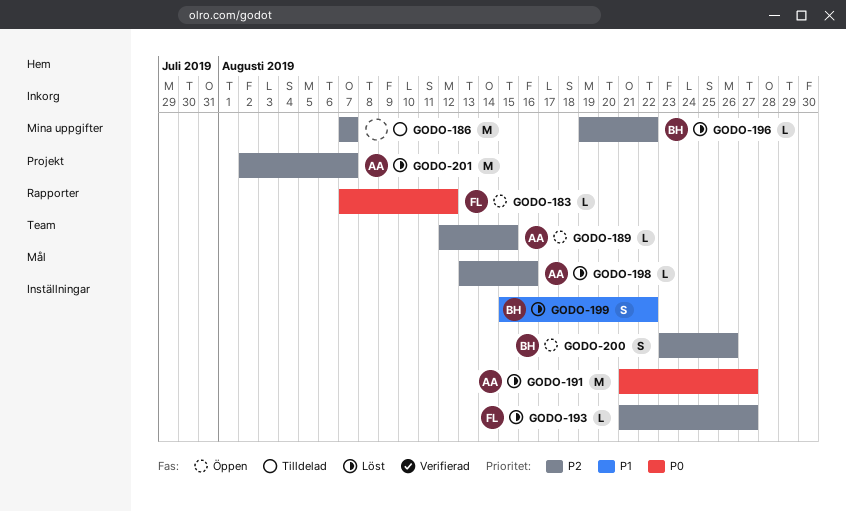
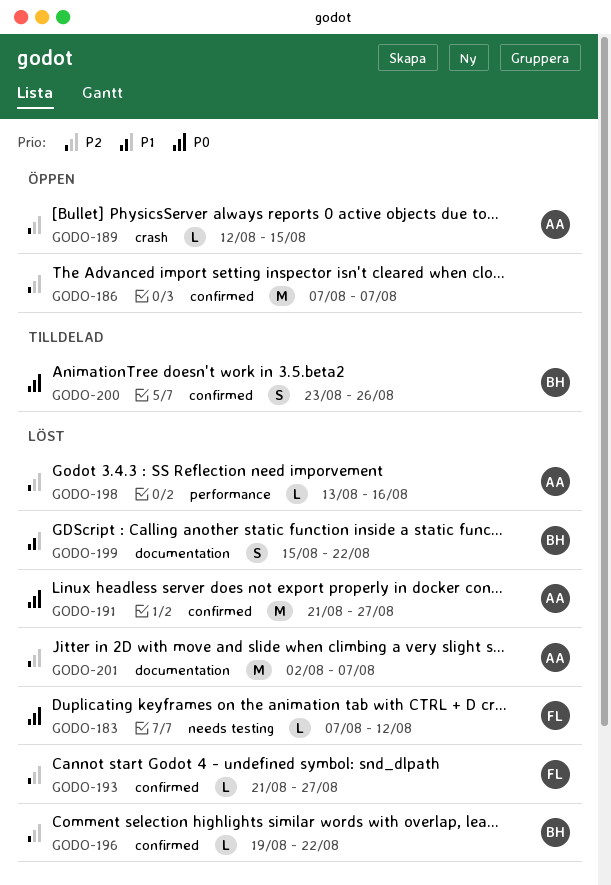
GODO-183, status: Öppen -> Löst
GODO-186, status: Tilldelad -> Öppen
GODO-200, status: Öppen -> Tilldelad
GODO-200, priority: P2 -> P0

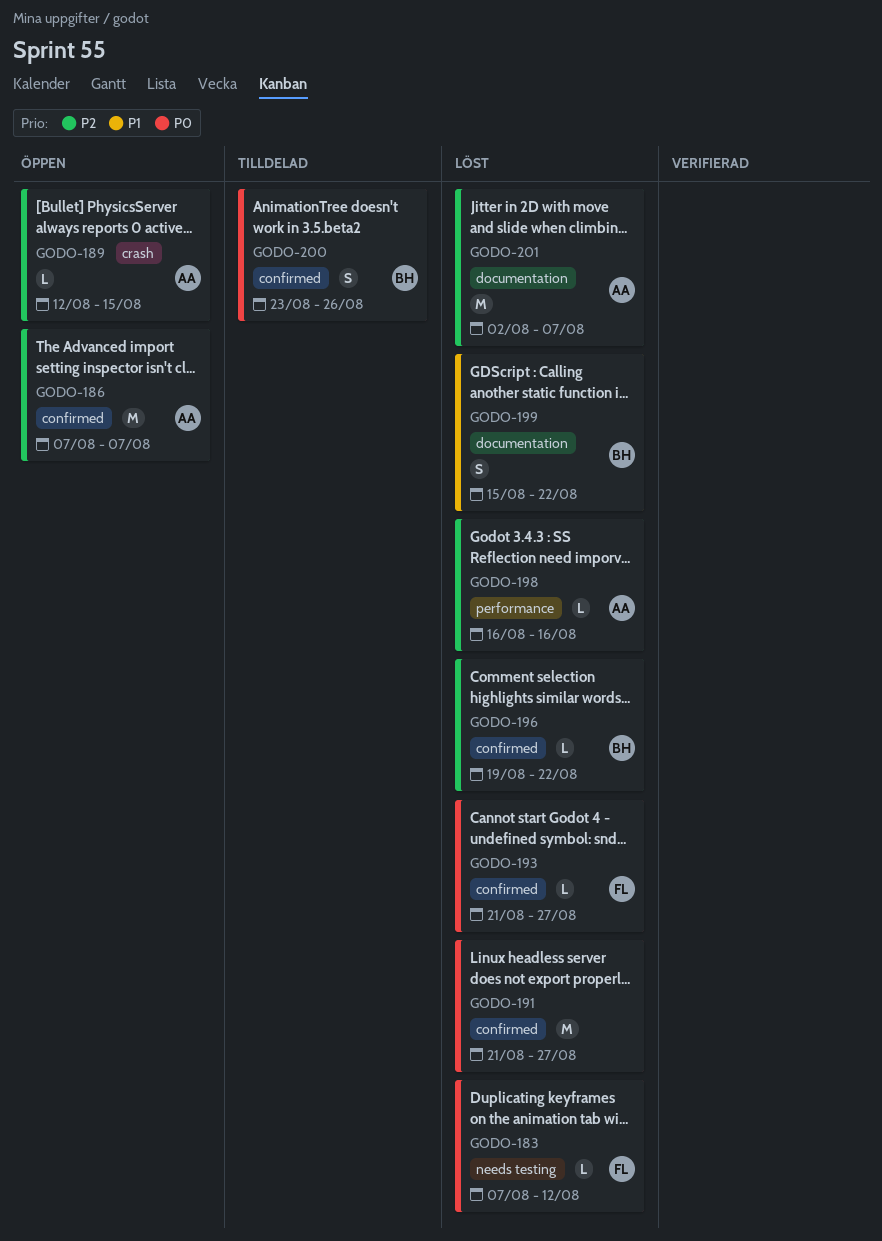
GODO-186, owner: none -> AA
GODO-191, owner: AA -> none
GODO-193, priority: P2 -> P0
GODO-198, start: Aug 13 -> Aug 16

